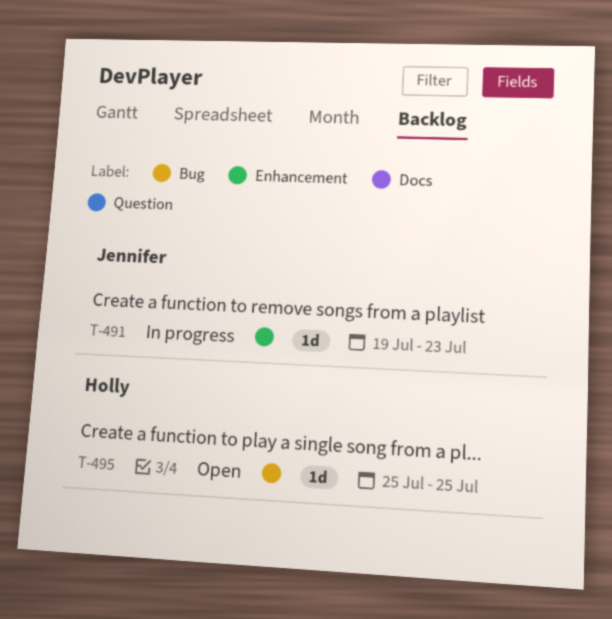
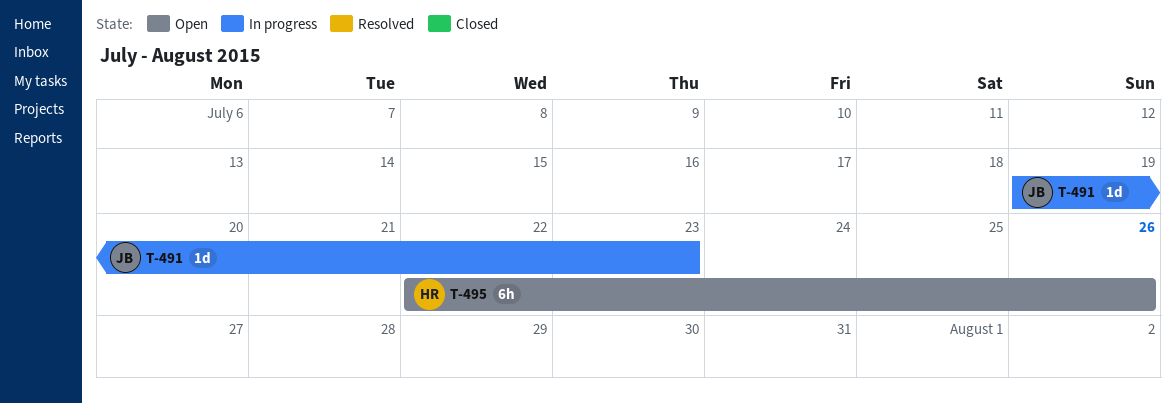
T-495, estimate: 1d -> 6h
T-495, start: Jul 25 -> Jul 22
T-495, due: Jul 25 -> Jul 26

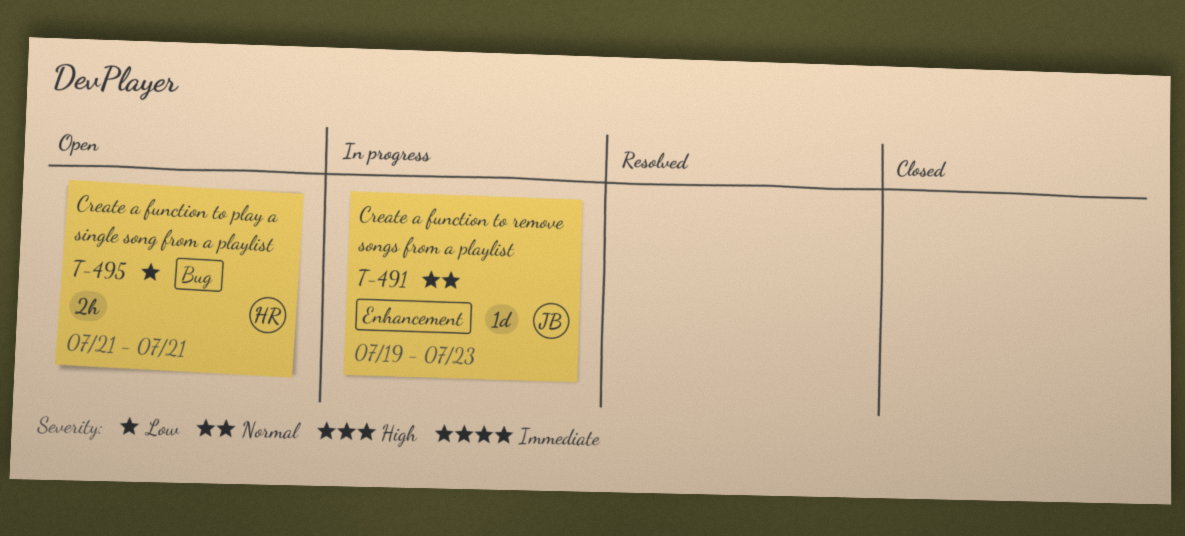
T-495, estimate: 6h -> 2h
T-495, start: Jul 22 -> Jul 21
T-495, due: Jul 26 -> Jul 21

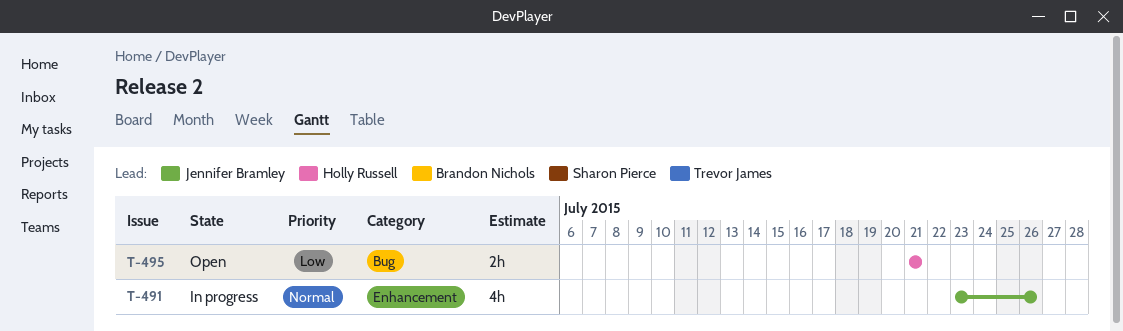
T-491, estimate: 1d -> 4h
T-491, start: Jul 19 -> Jul 23
T-491, due: Jul 23 -> Jul 26

